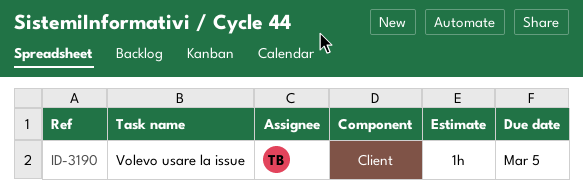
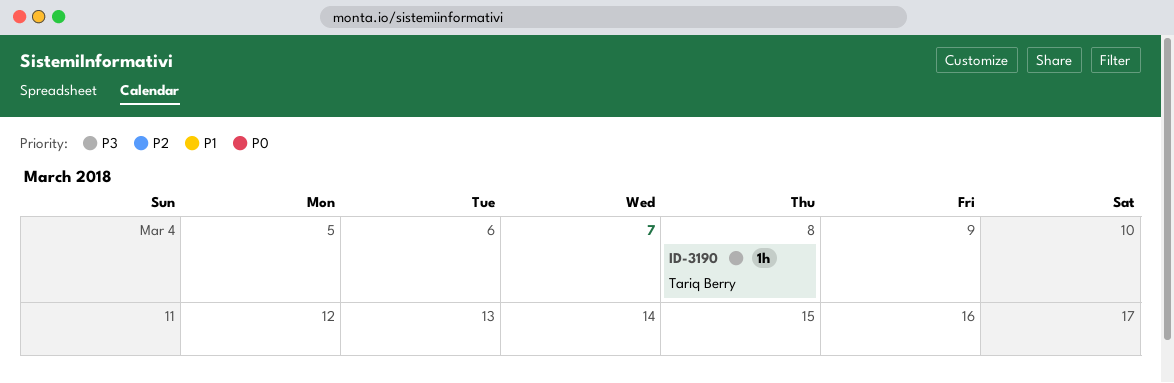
ID-3190, due: Mar 5 -> Mar 8

